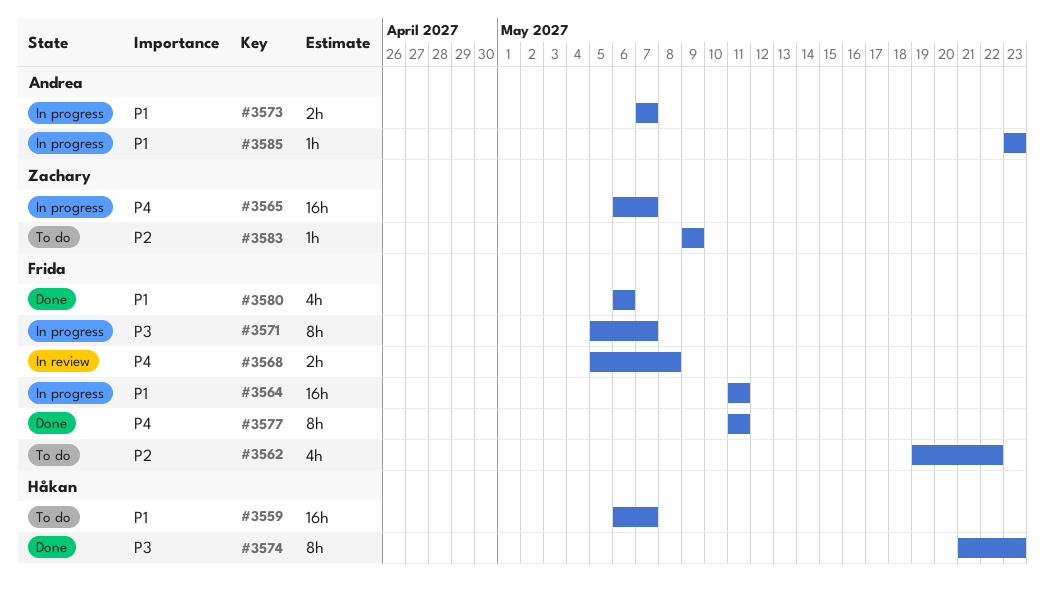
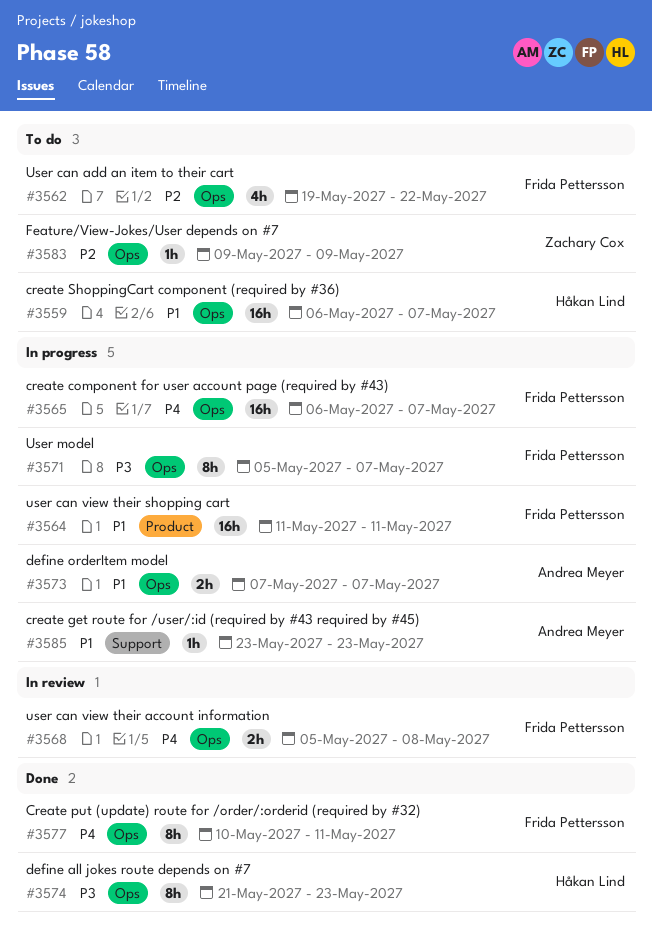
#3565, owner: Zachary Cox -> Frida Pettersson
#3577, start: May 11 -> May 10
#3580: present -> none

